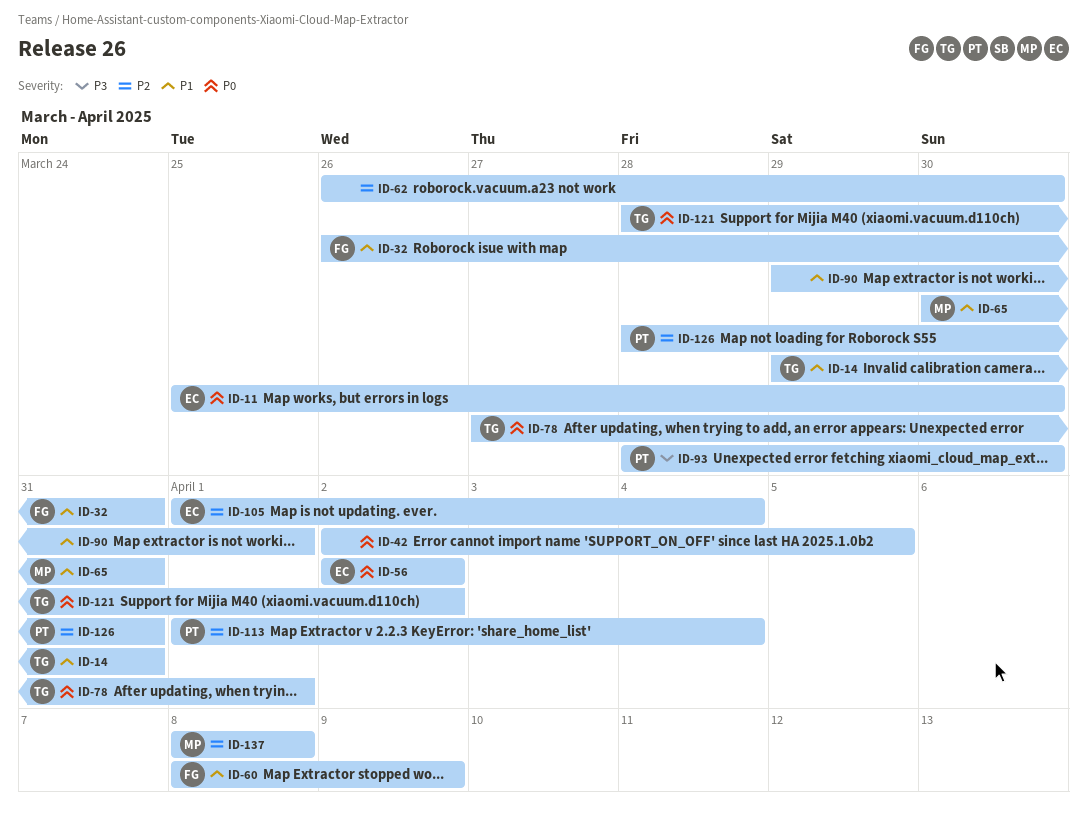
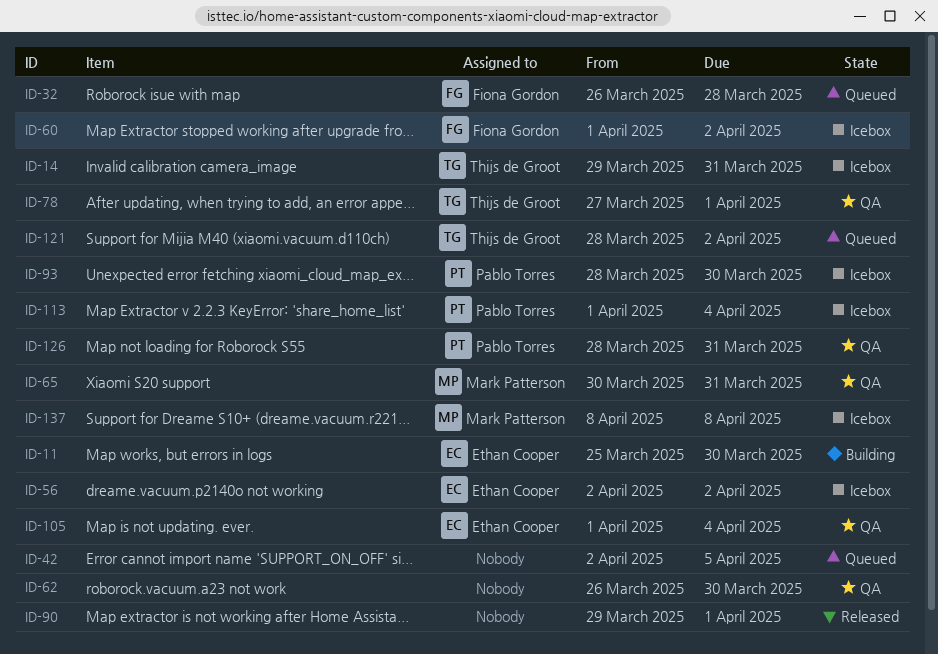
ID-32, due: Mar 31 -> Mar 28
ID-60, start: Apr 8 -> Apr 1
ID-60, due: Apr 9 -> Apr 2

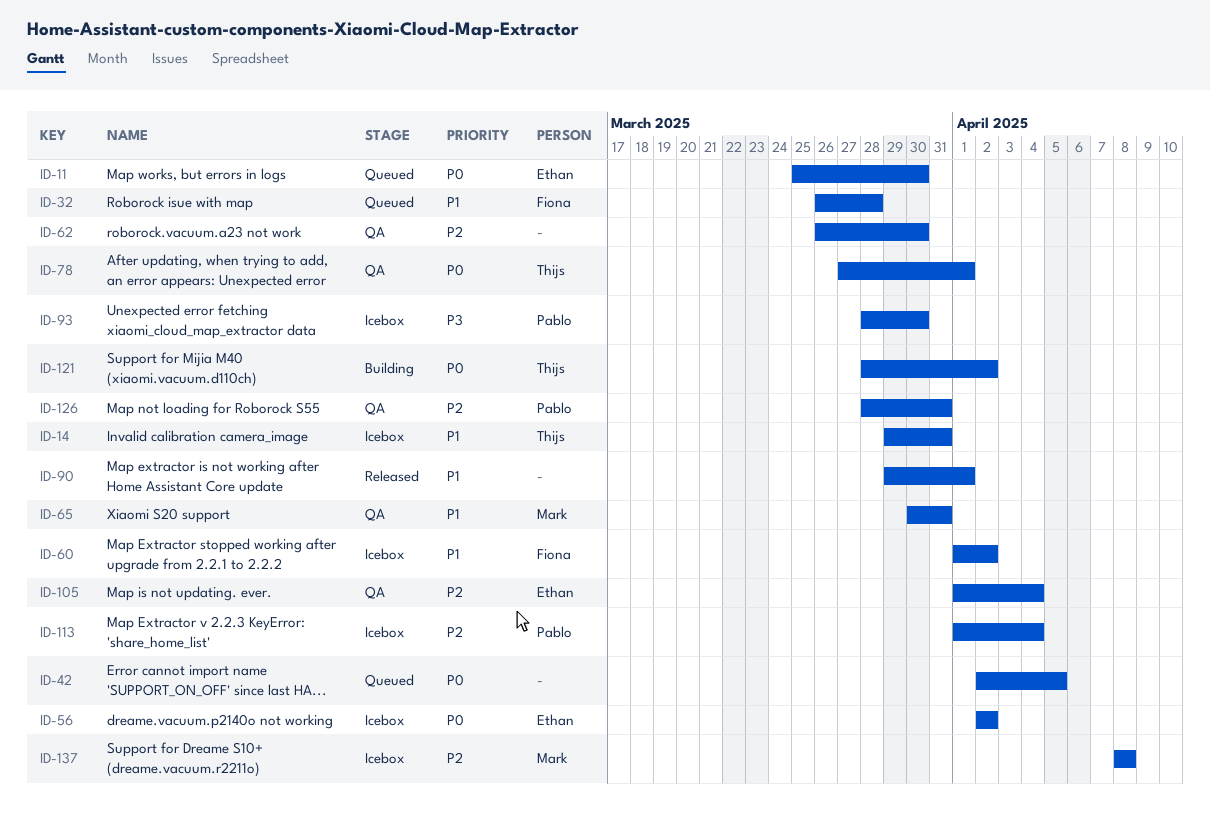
ID-11, status: Building -> Queued
ID-121, status: Queued -> Building

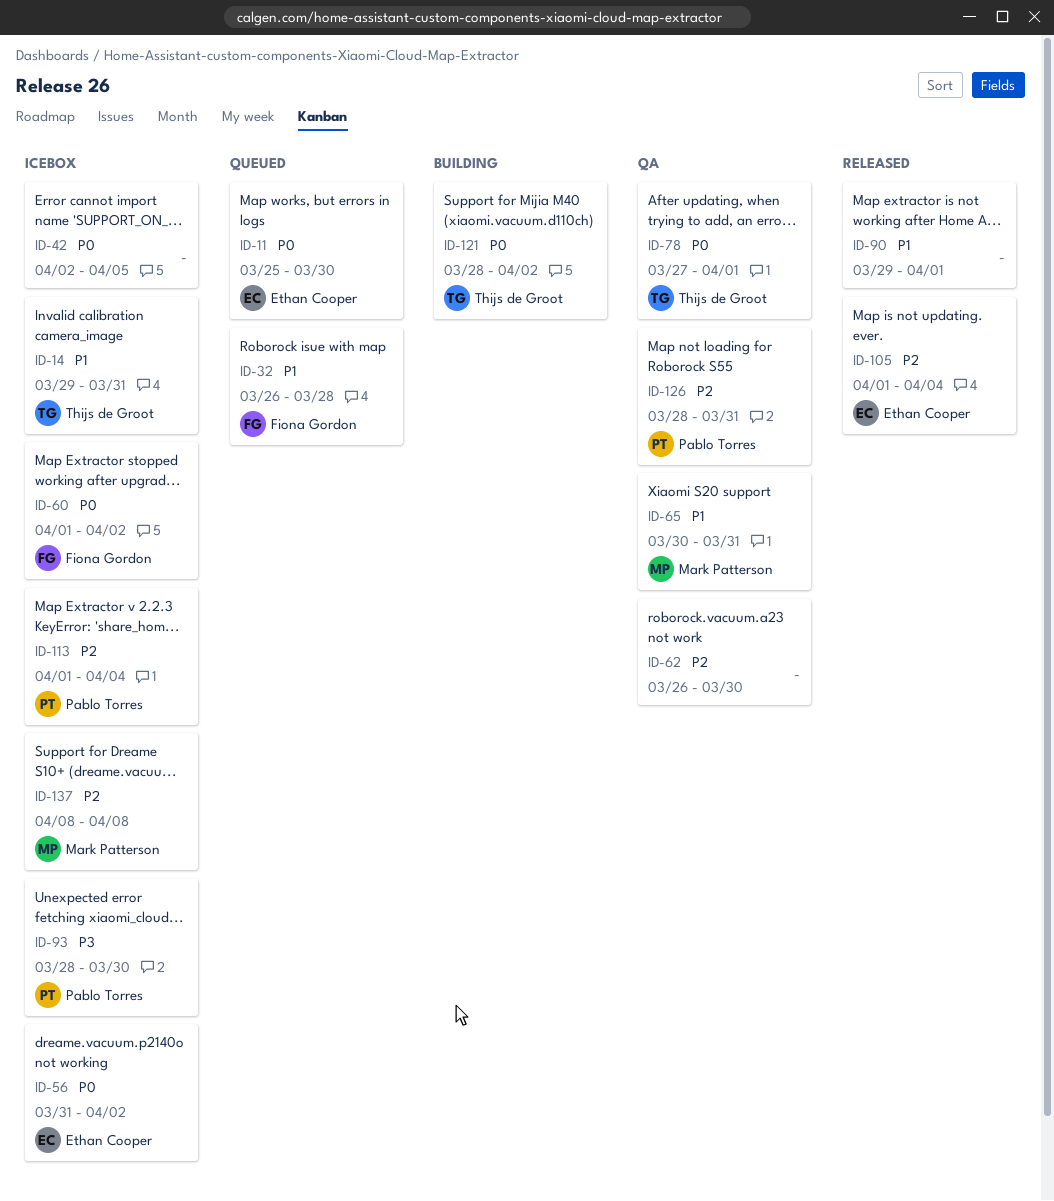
ID-42, status: Queued -> Icebox
ID-56, start: Apr 2 -> Mar 31
ID-60, priority: P1 -> P0
ID-105, status: QA -> Released

